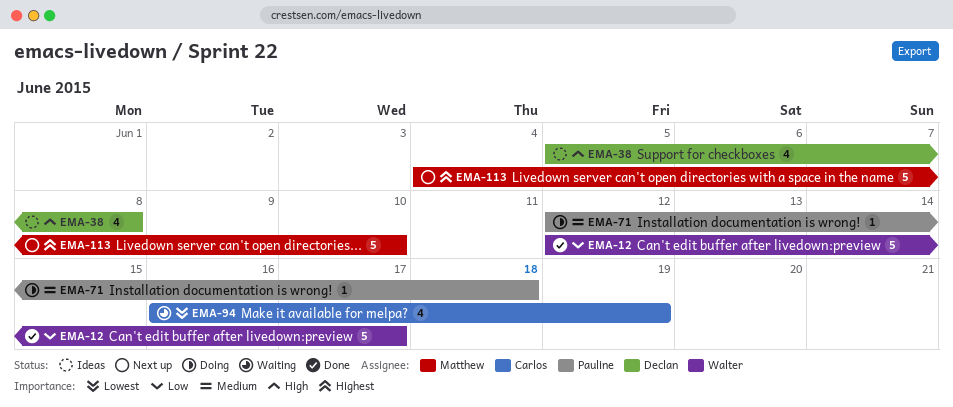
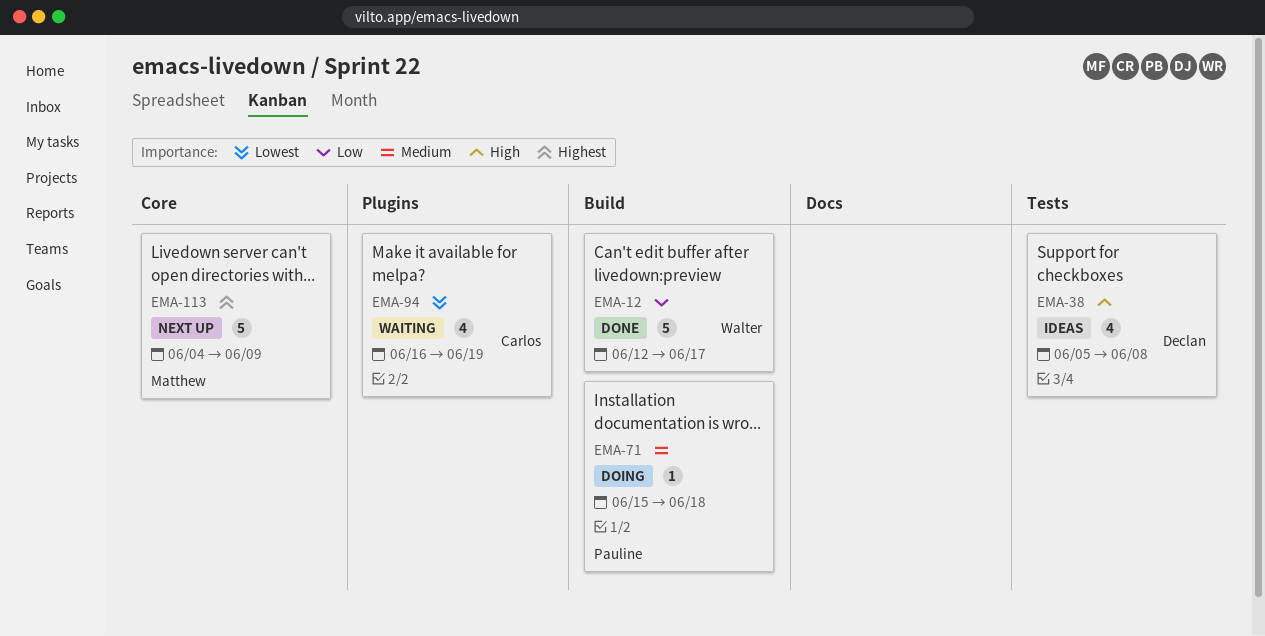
EMA-71, start: Jun 12 -> Jun 15
EMA-113, due: Jun 10 -> Jun 9

